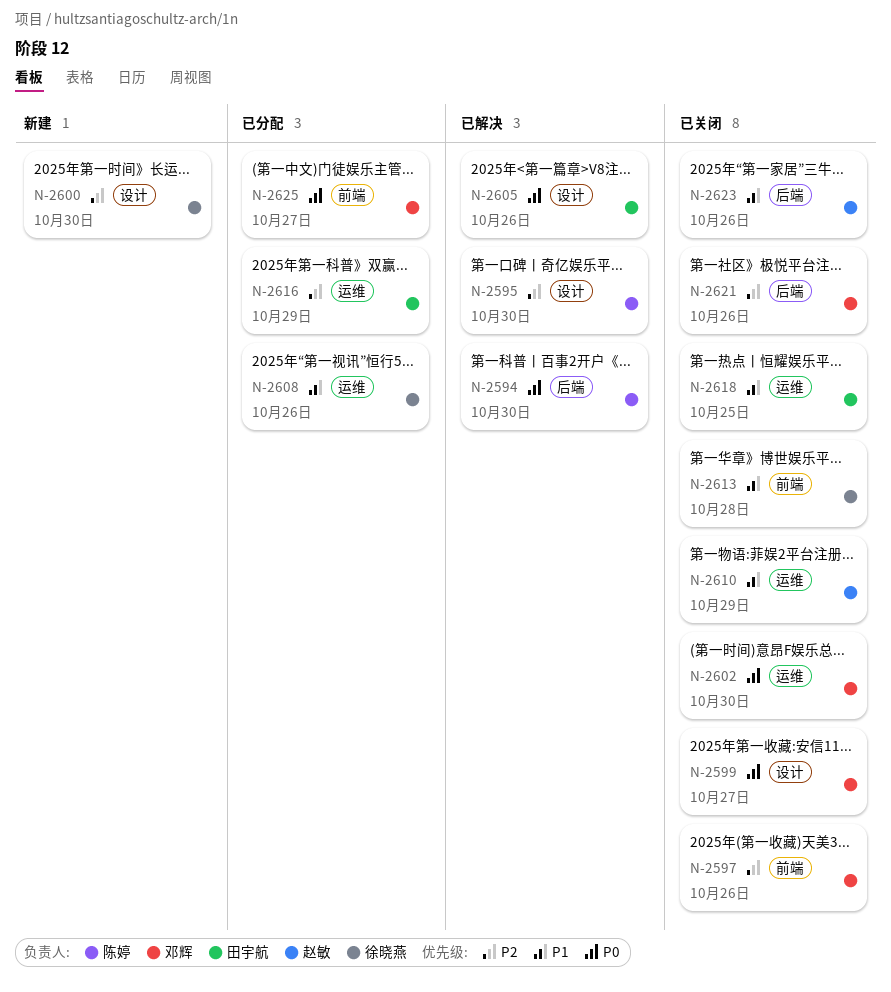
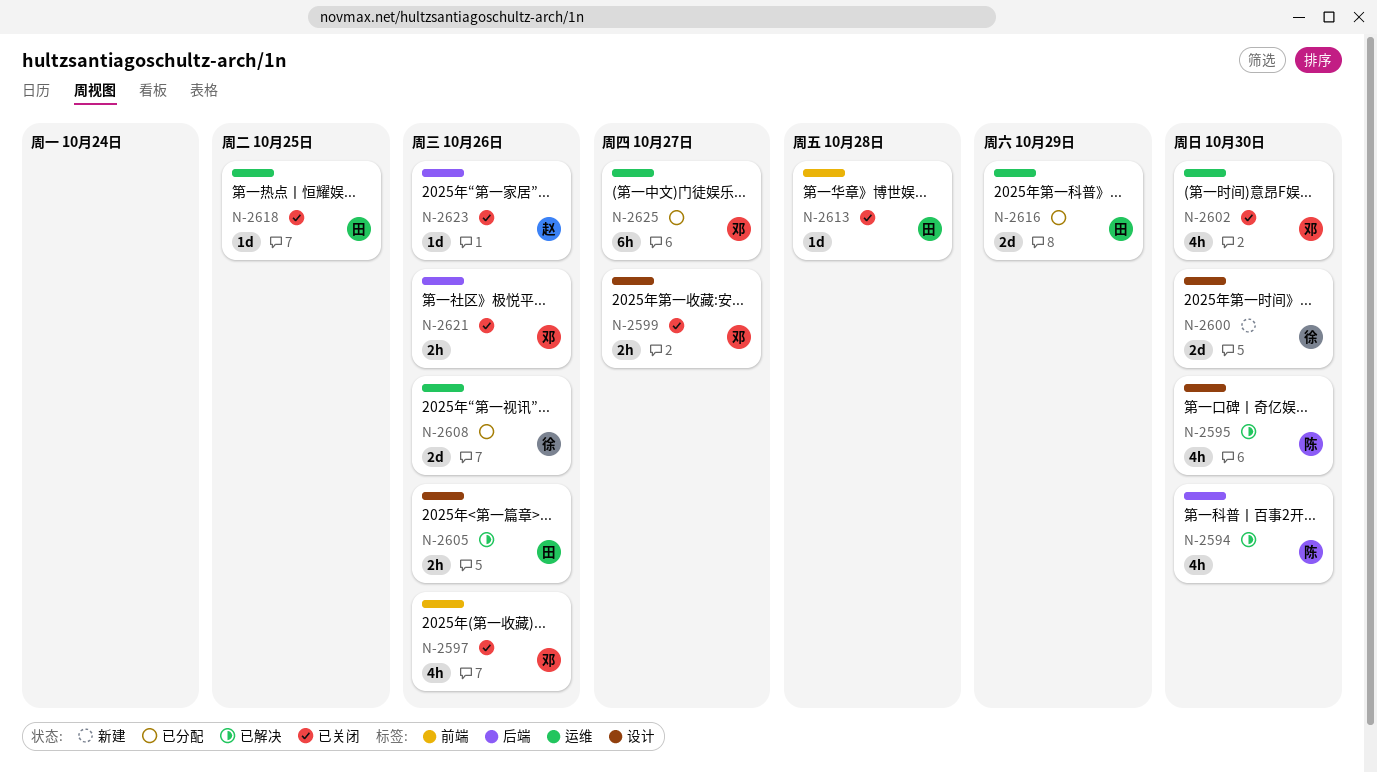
N-2610: present -> none
N-2613, owner: 徐晓燕 -> 田宇航
N-2625, label: 前端 -> 运维

